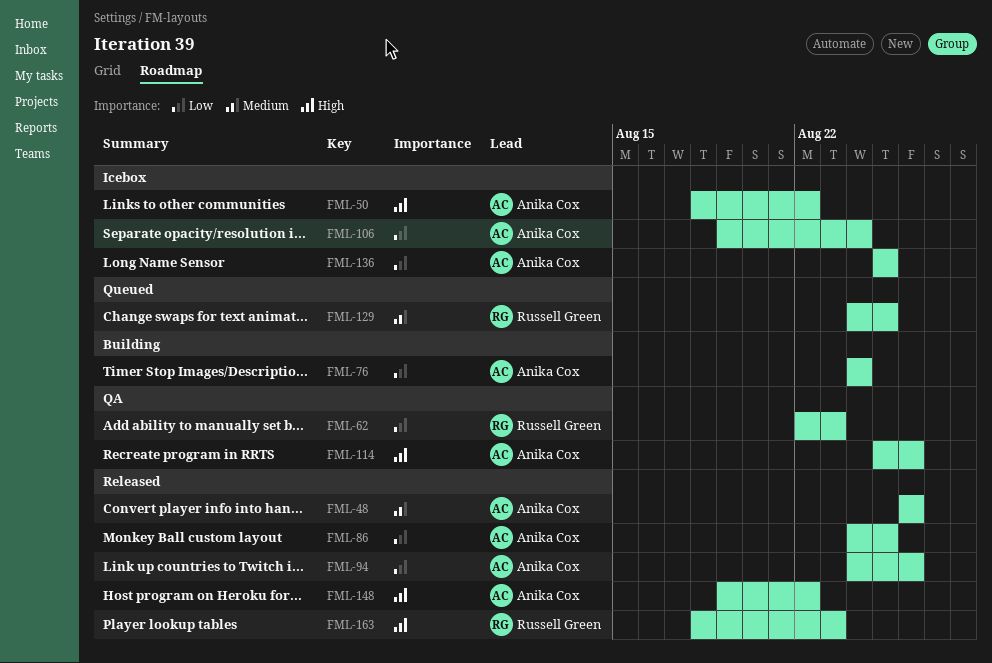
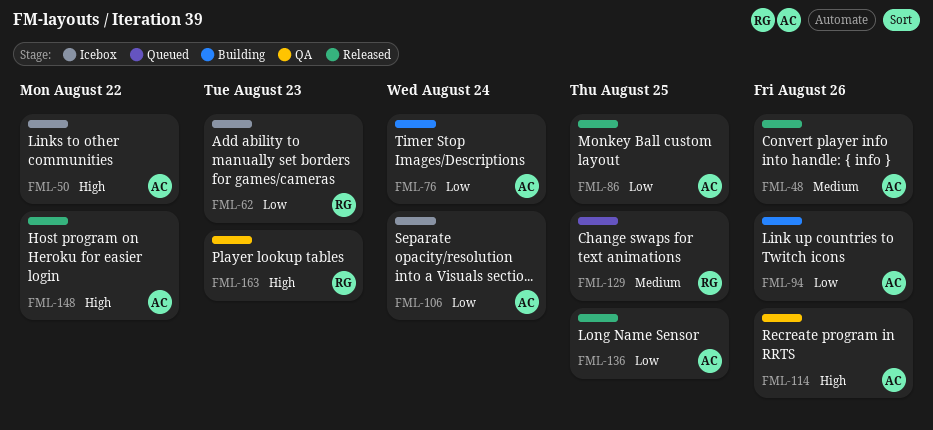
FML-62, status: QA -> Icebox
FML-94, status: Released -> Building
FML-136, status: Icebox -> Released
FML-163, status: Released -> QA

